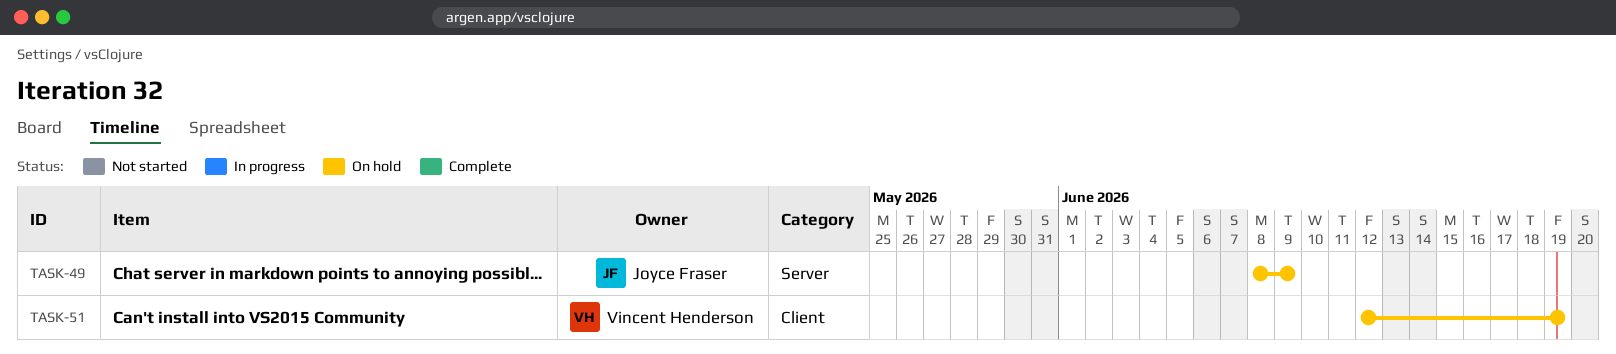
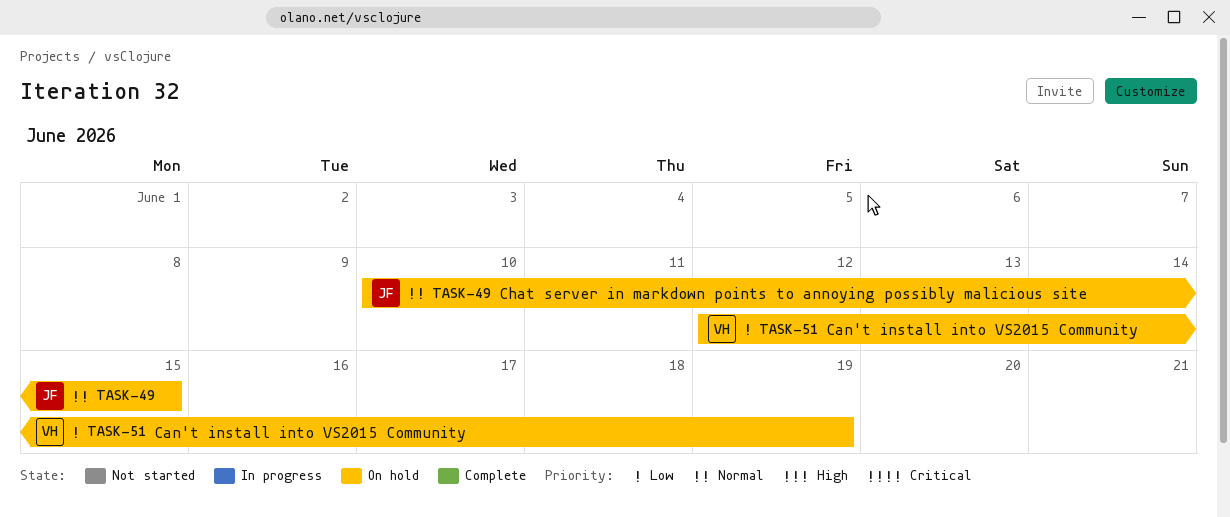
TASK-49, start: Jun 8 -> Jun 10
TASK-49, due: Jun 9 -> Jun 15

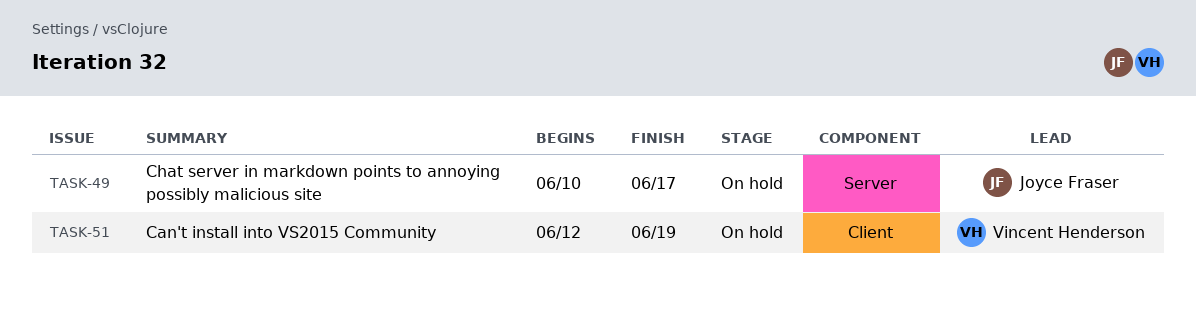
TASK-49, due: Jun 15 -> Jun 17

